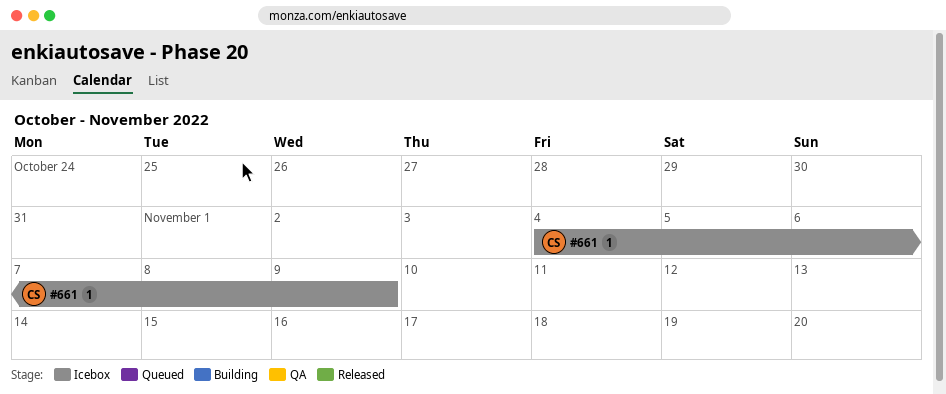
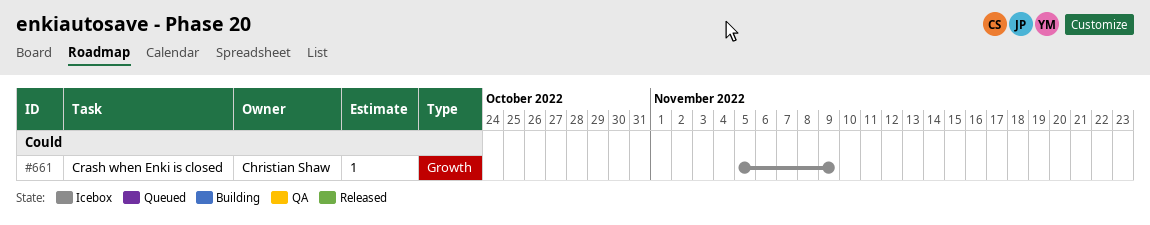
#661, start: Nov 4 -> Nov 5

